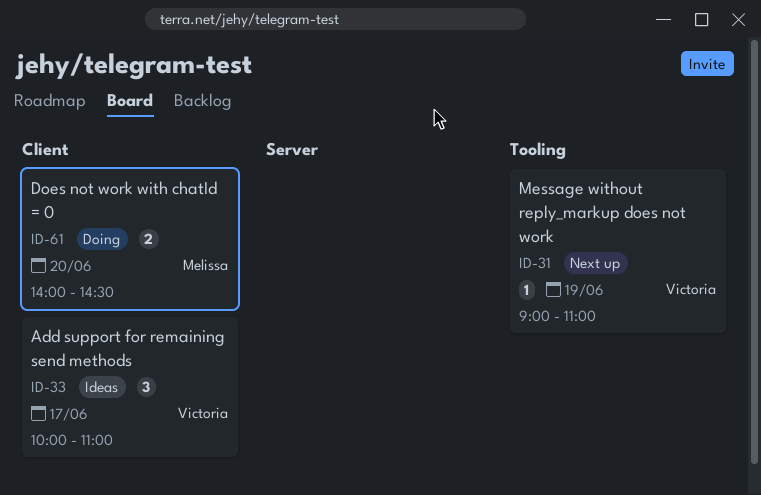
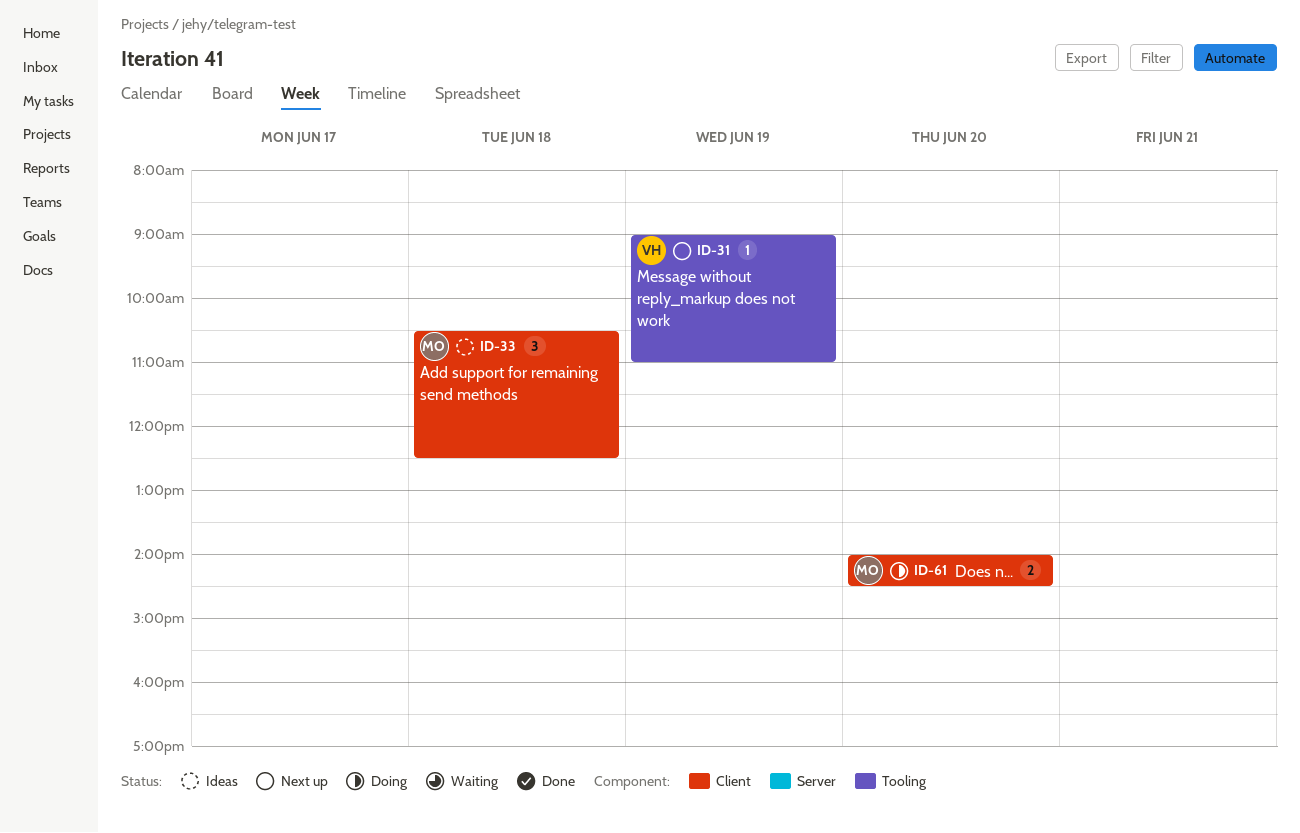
ID-33, owner: Victoria -> Melissa
ID-33, day: Jun 17 -> Jun 18
ID-33, begins: 10:00 -> 10:30
ID-33, ends: 11:00 -> 12:30

